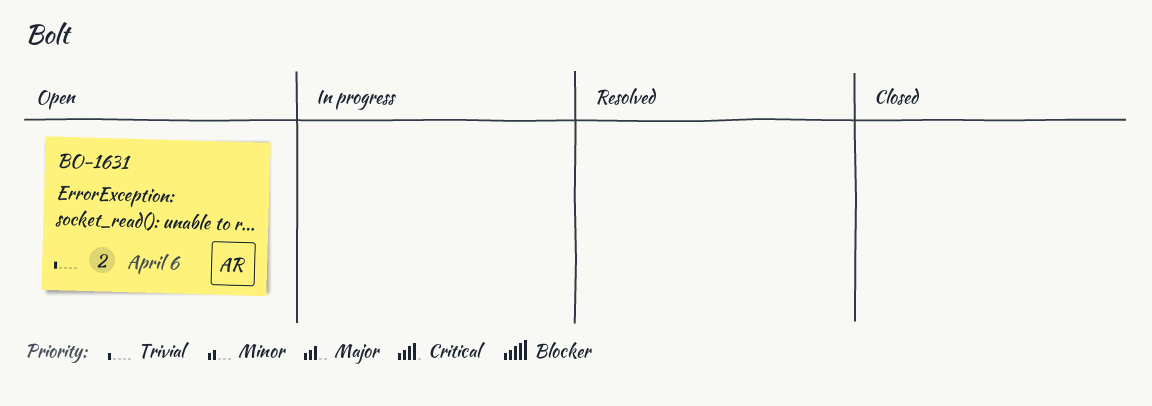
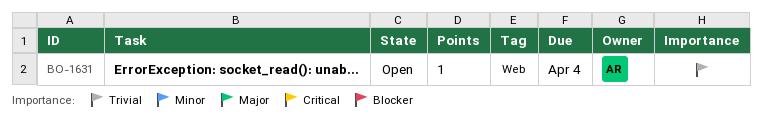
BO-1631, estimate: 2 -> 1
BO-1631, due: Apr 6 -> Apr 4

